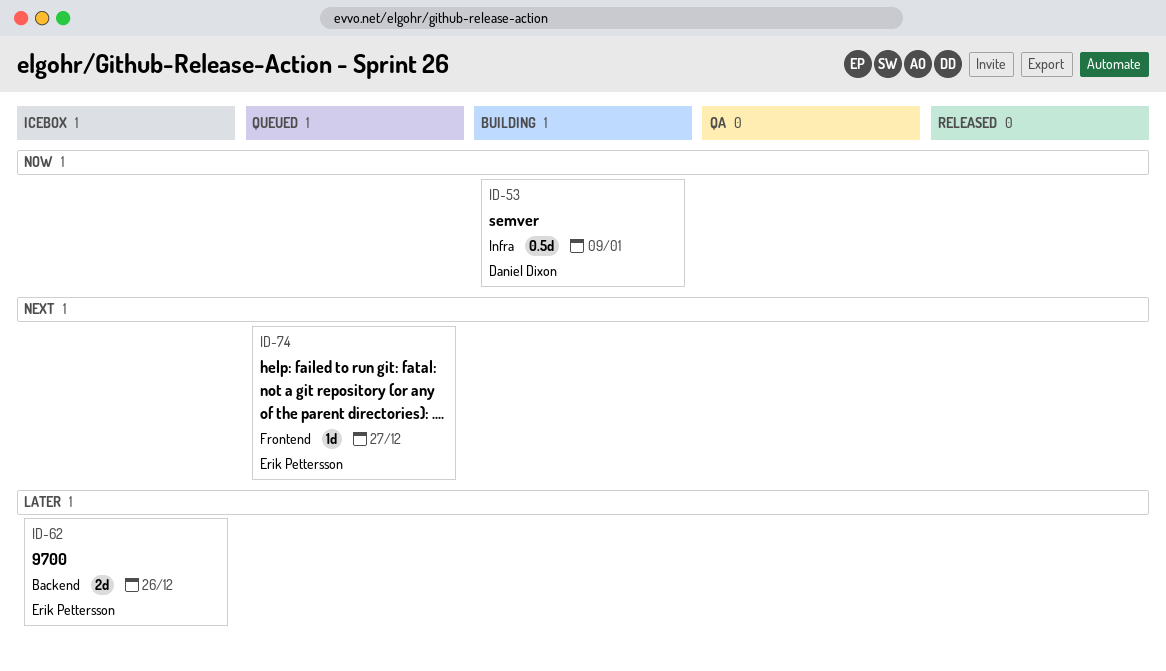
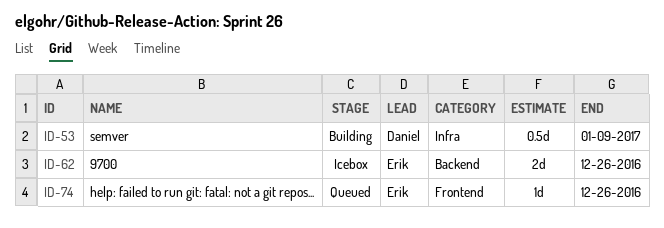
ID-74, due: Dec 27 -> Dec 26

